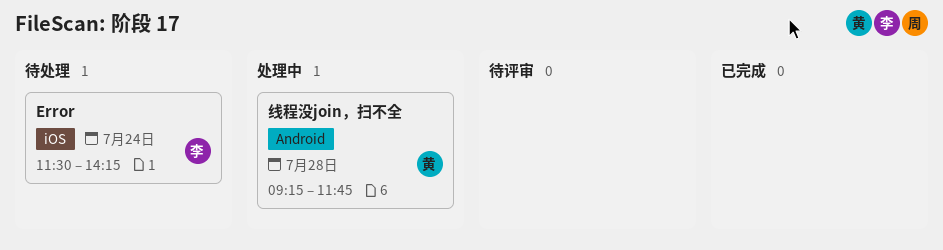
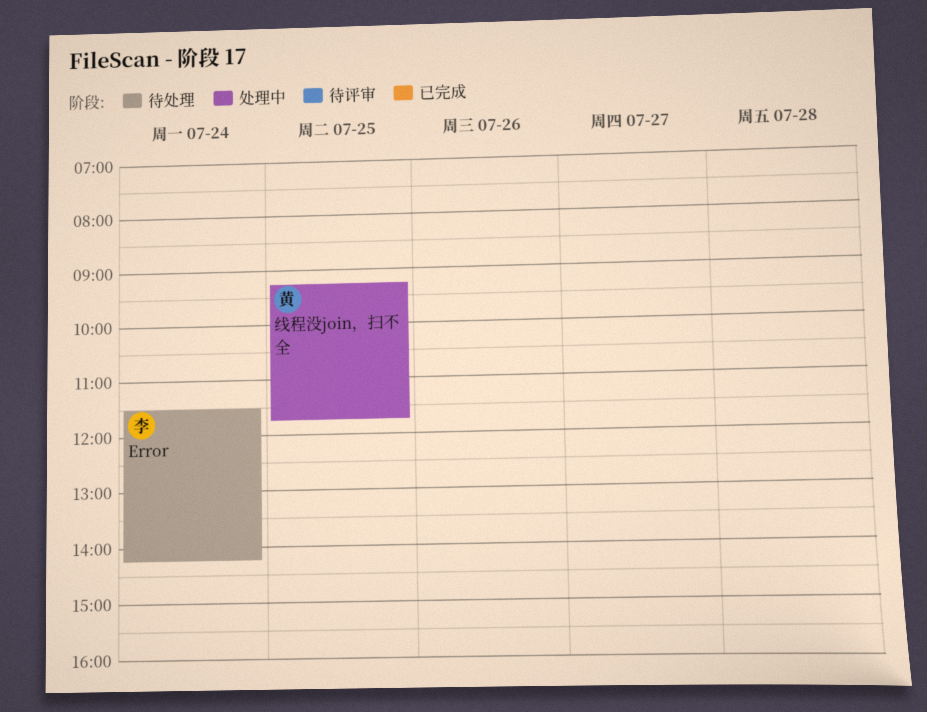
线程没join，扫不全, day: Jul 28 -> Jul 25

